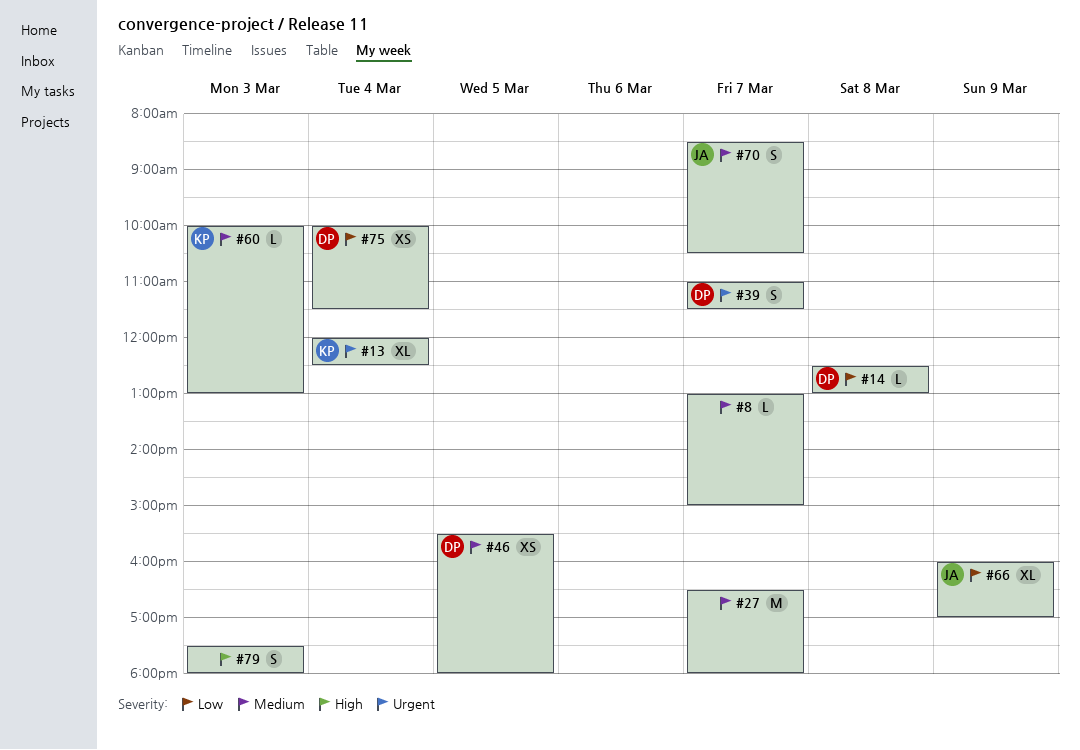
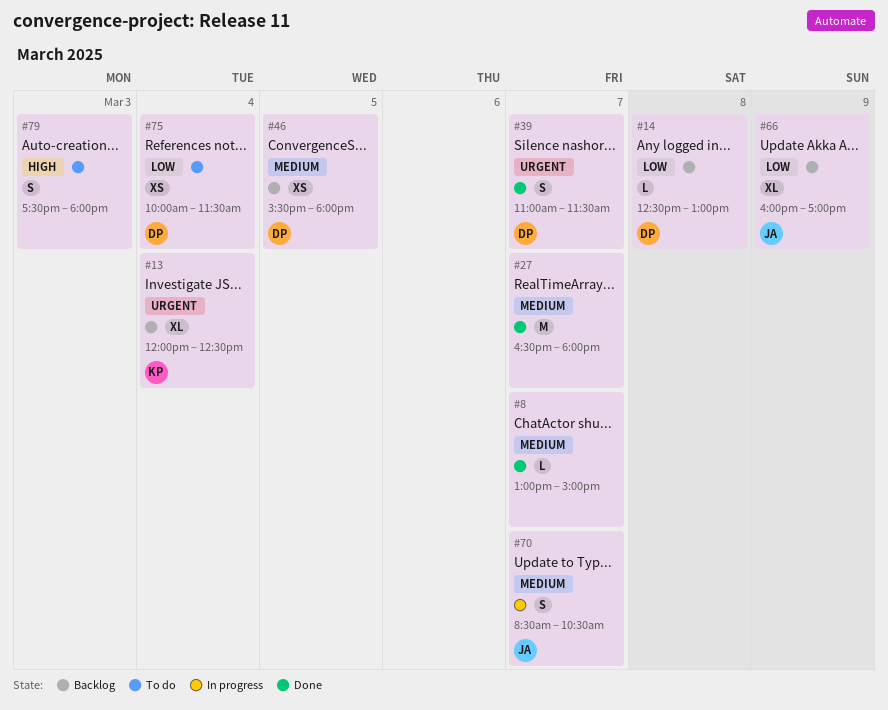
#60: present -> none

